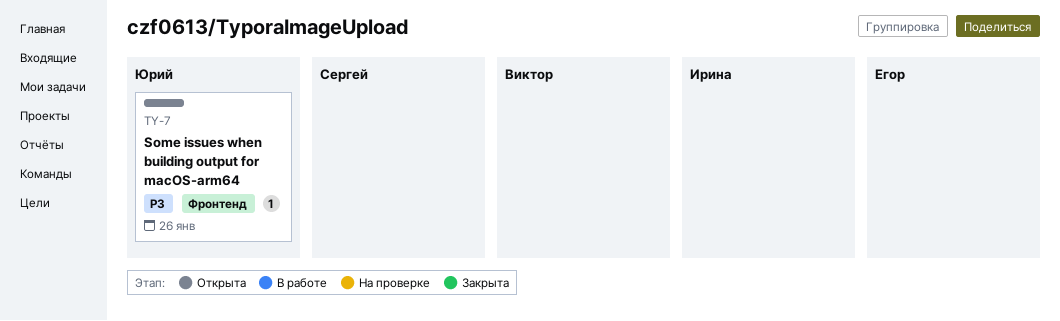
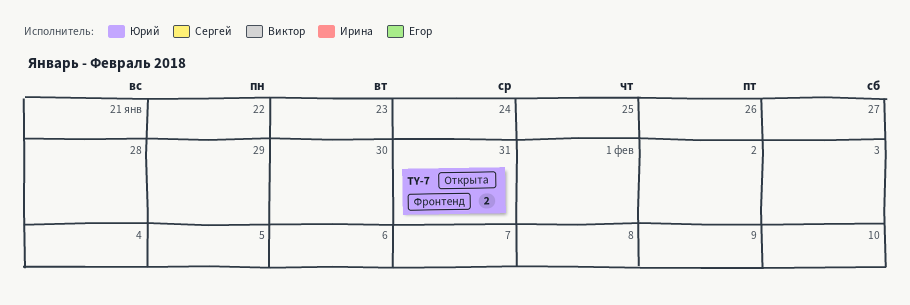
TY-7, estimate: 1 -> 2
TY-7, due: Jan 26 -> Jan 31

